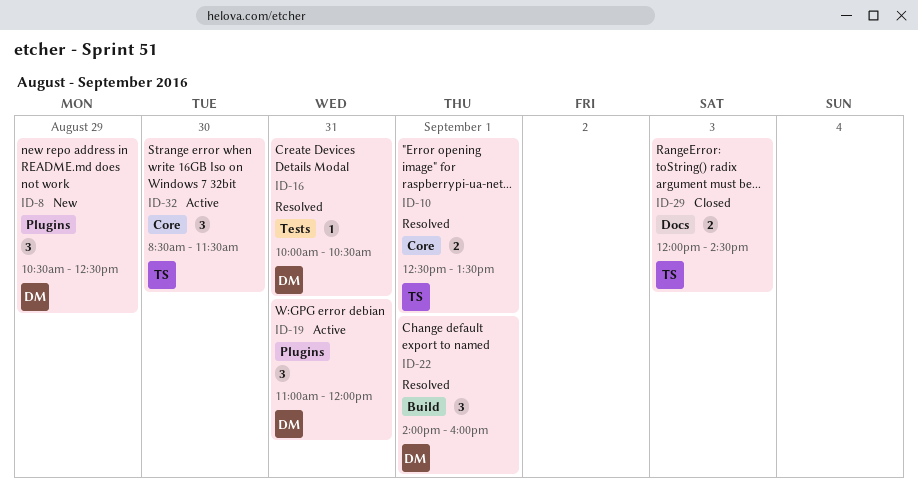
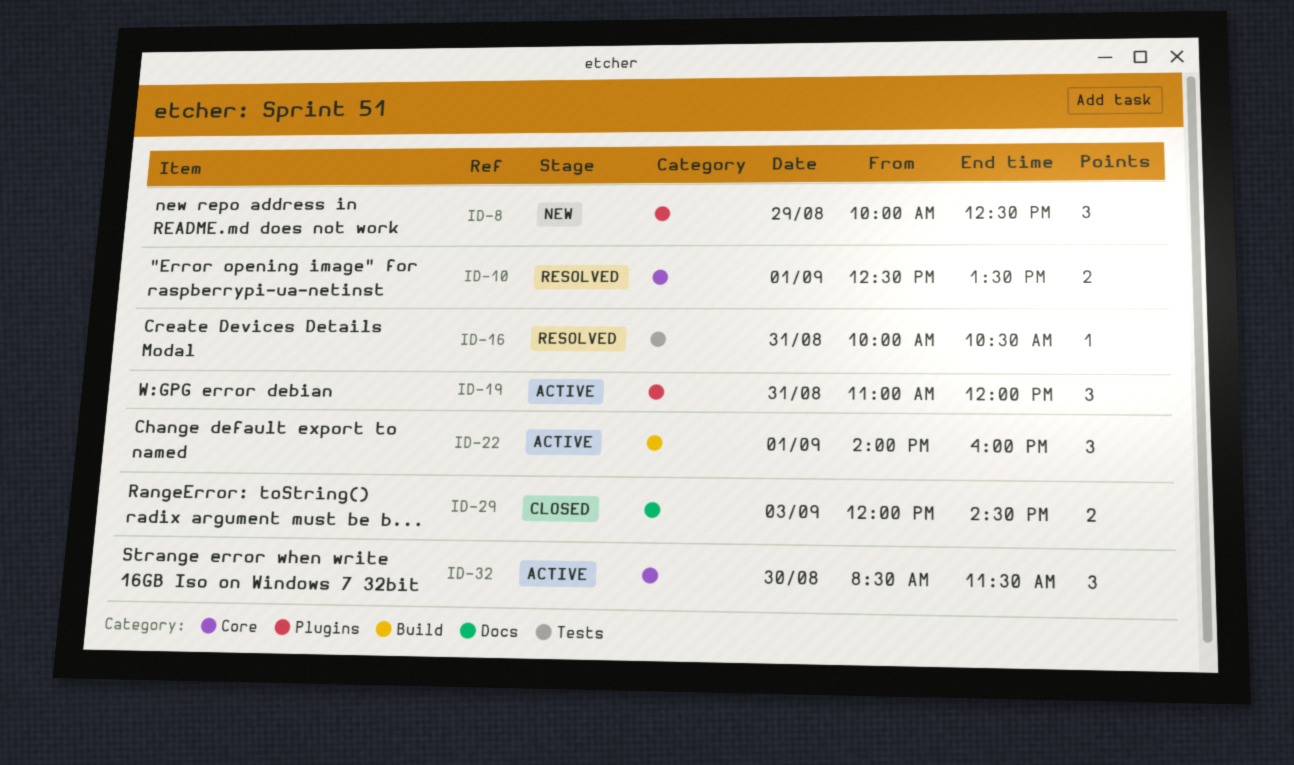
ID-8, begins: 10:30 -> 10:00
ID-22, status: Resolved -> Active

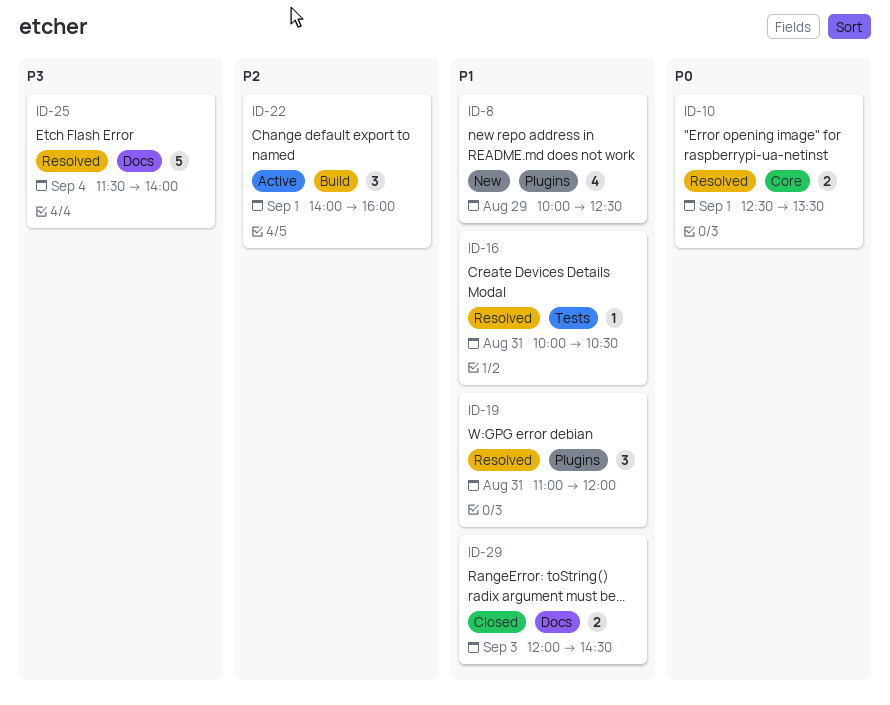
ID-8, estimate: 3 -> 4
ID-19, status: Active -> Resolved
ID-25: none -> present
ID-32: present -> none

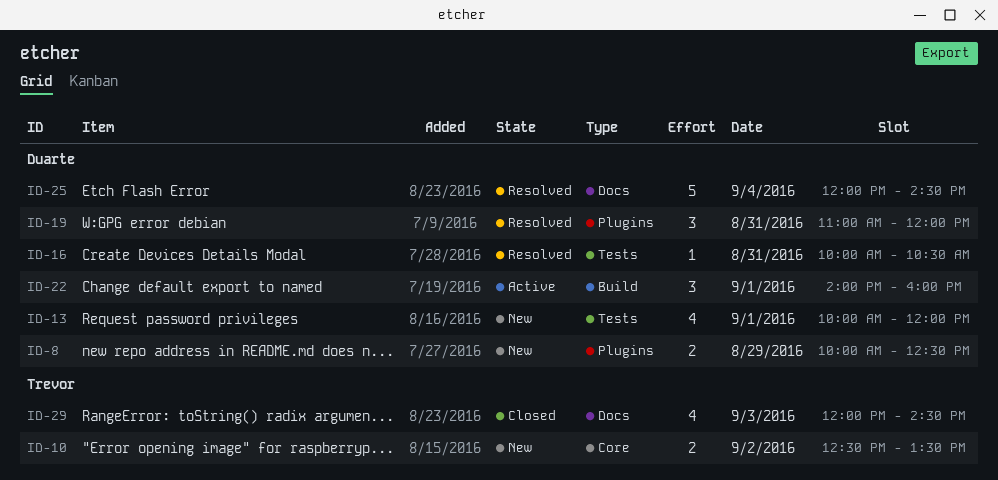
ID-8, estimate: 4 -> 2
ID-10, status: Resolved -> New
ID-10, day: Sep 1 -> Sep 2
ID-13: none -> present
ID-25, begins: 11:30 -> 12:00
ID-25, ends: 14:00 -> 14:30
ID-29, estimate: 2 -> 4

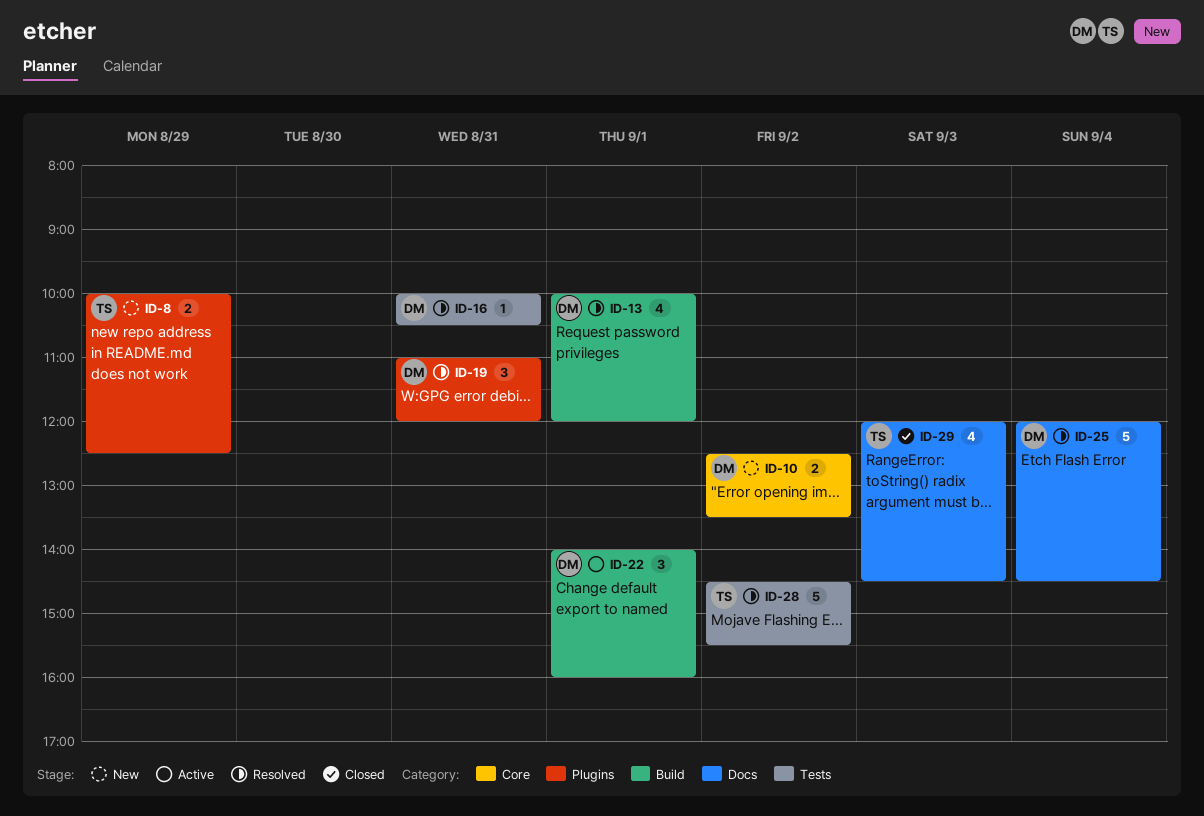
ID-8, owner: Duarte -> Trevor
ID-10, owner: Trevor -> Duarte
ID-13, status: New -> Resolved
ID-13, label: Tests -> Build
ID-28: none -> present

